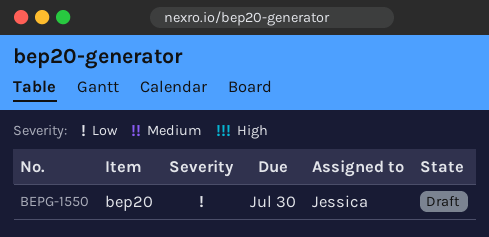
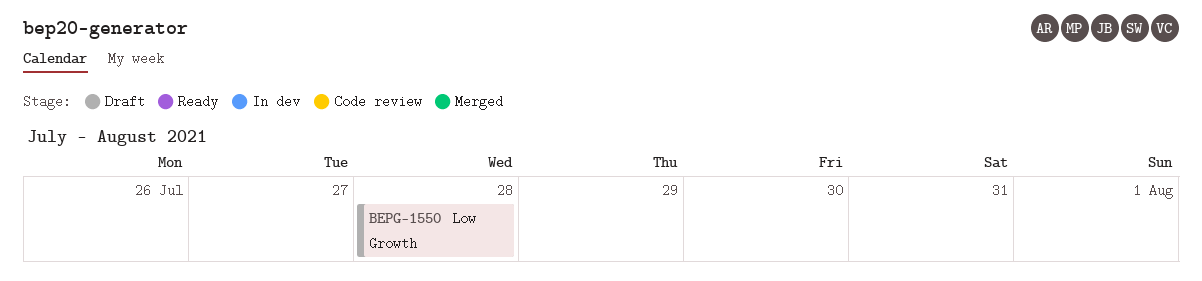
BEPG-1550, due: Jul 30 -> Jul 28

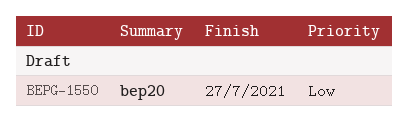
BEPG-1550, due: Jul 28 -> Jul 27

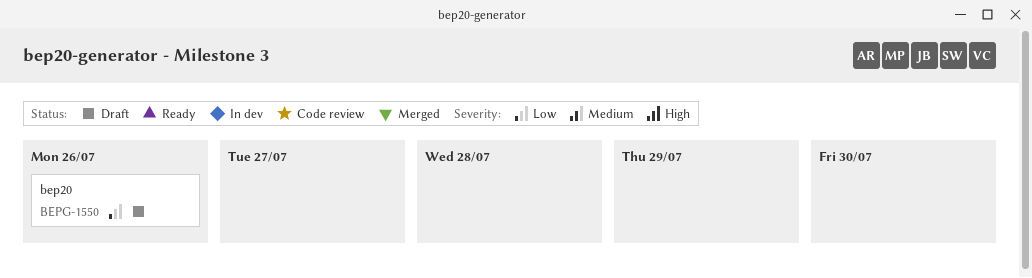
BEPG-1550, due: Jul 27 -> Jul 26

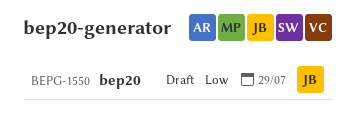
BEPG-1550, due: Jul 26 -> Jul 29

